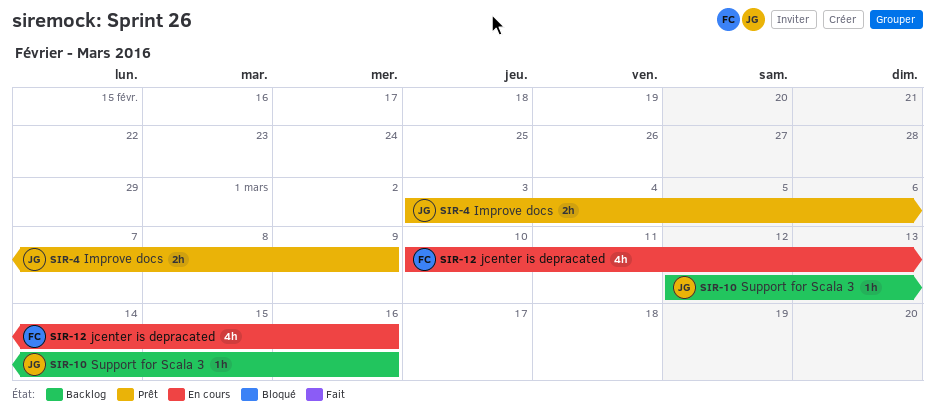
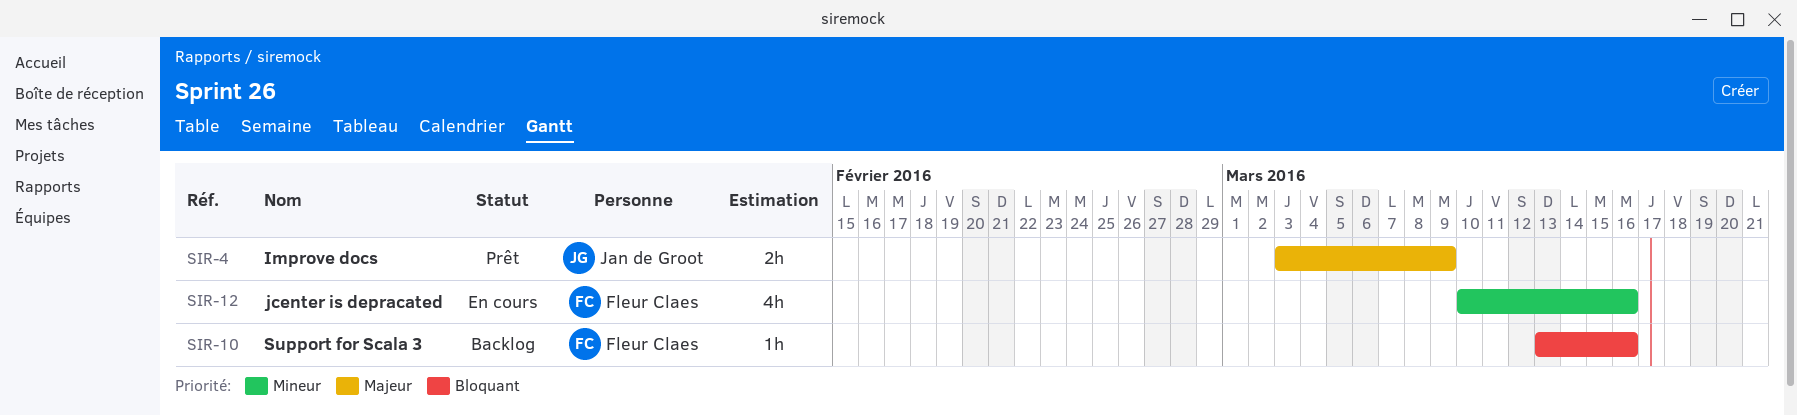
SIR-10, owner: Jan de Groot -> Fleur Claes
SIR-10, start: Mar 12 -> Mar 13

